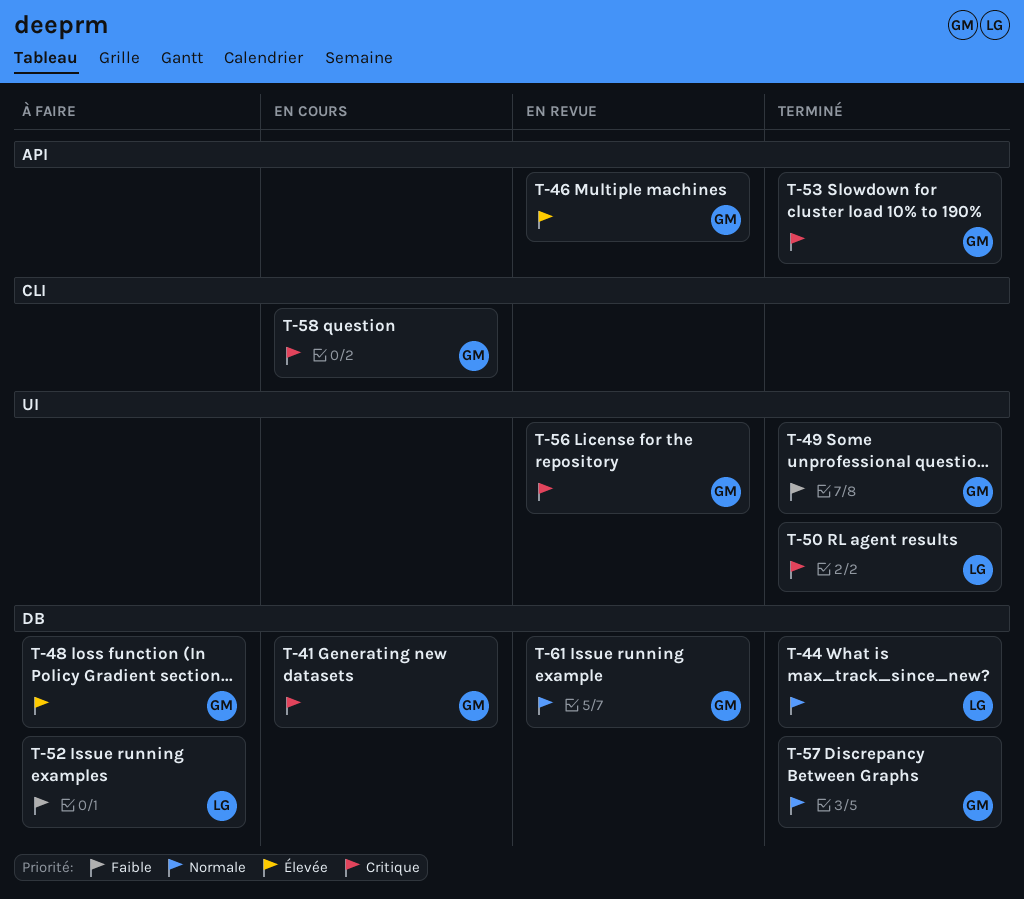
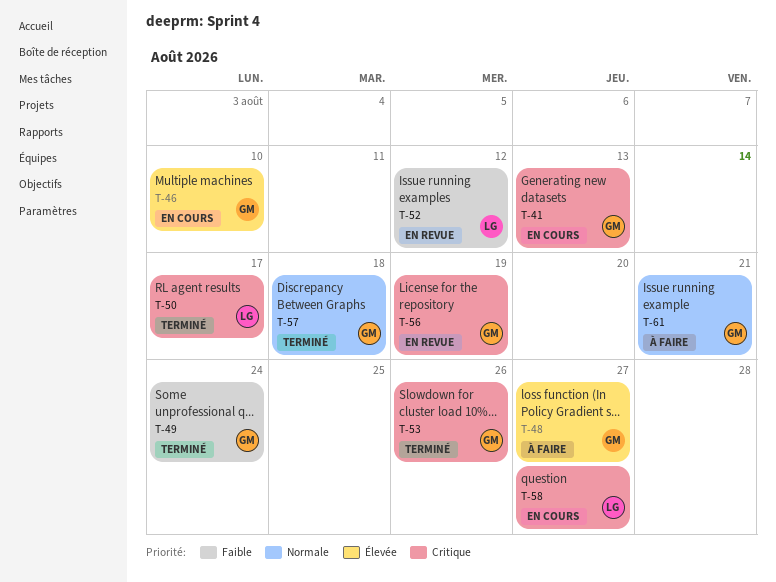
T-44: present -> none
T-46, status: En revue -> En cours
T-52, status: À faire -> En revue
T-58, owner: GM -> LG
T-61, status: En revue -> À faire

